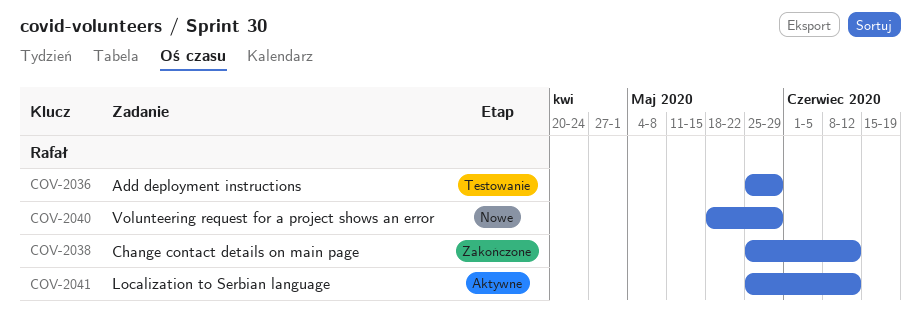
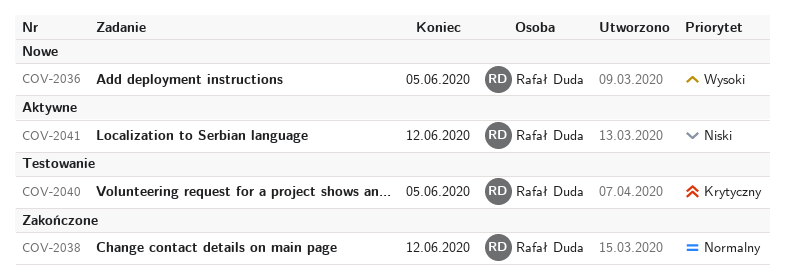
COV-2036, status: Testowanie -> Nowe
COV-2036, due: May 29 -> Jun 5
COV-2040, status: Nowe -> Testowanie
COV-2040, due: May 29 -> Jun 5

